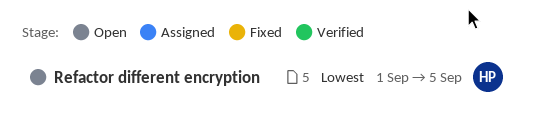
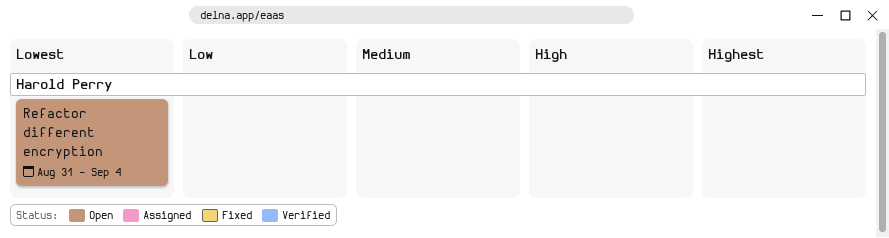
Refactor different encryption, start: Sep 1 -> Aug 31
Refactor different encryption, due: Sep 5 -> Sep 4

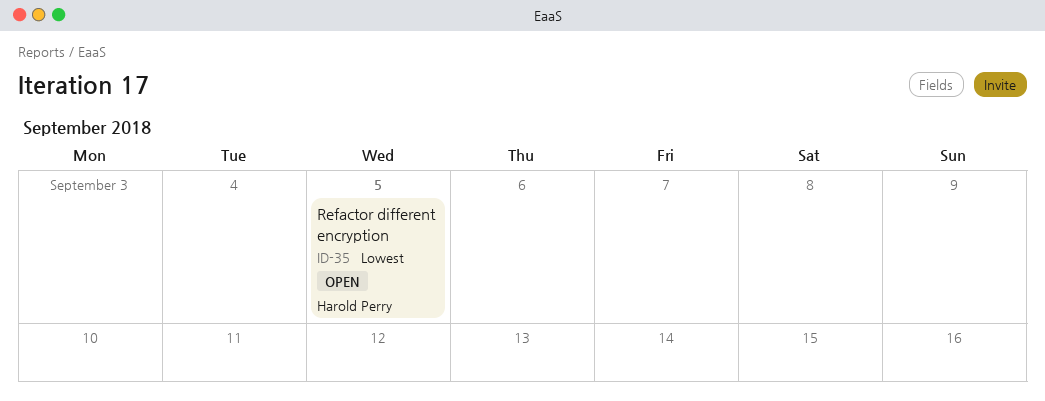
Refactor different encryption, due: Sep 4 -> Sep 5

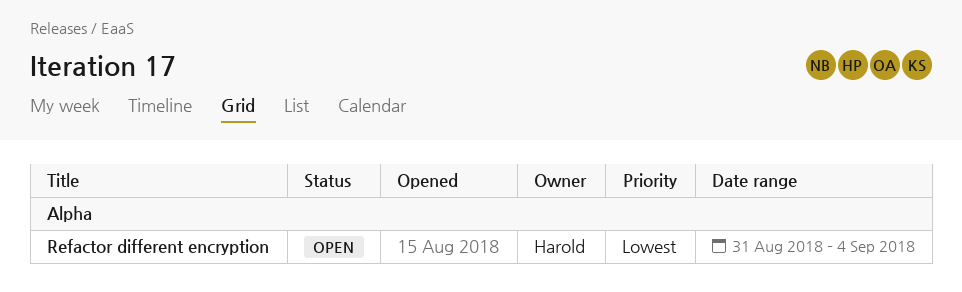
Refactor different encryption, due: Sep 5 -> Sep 4

